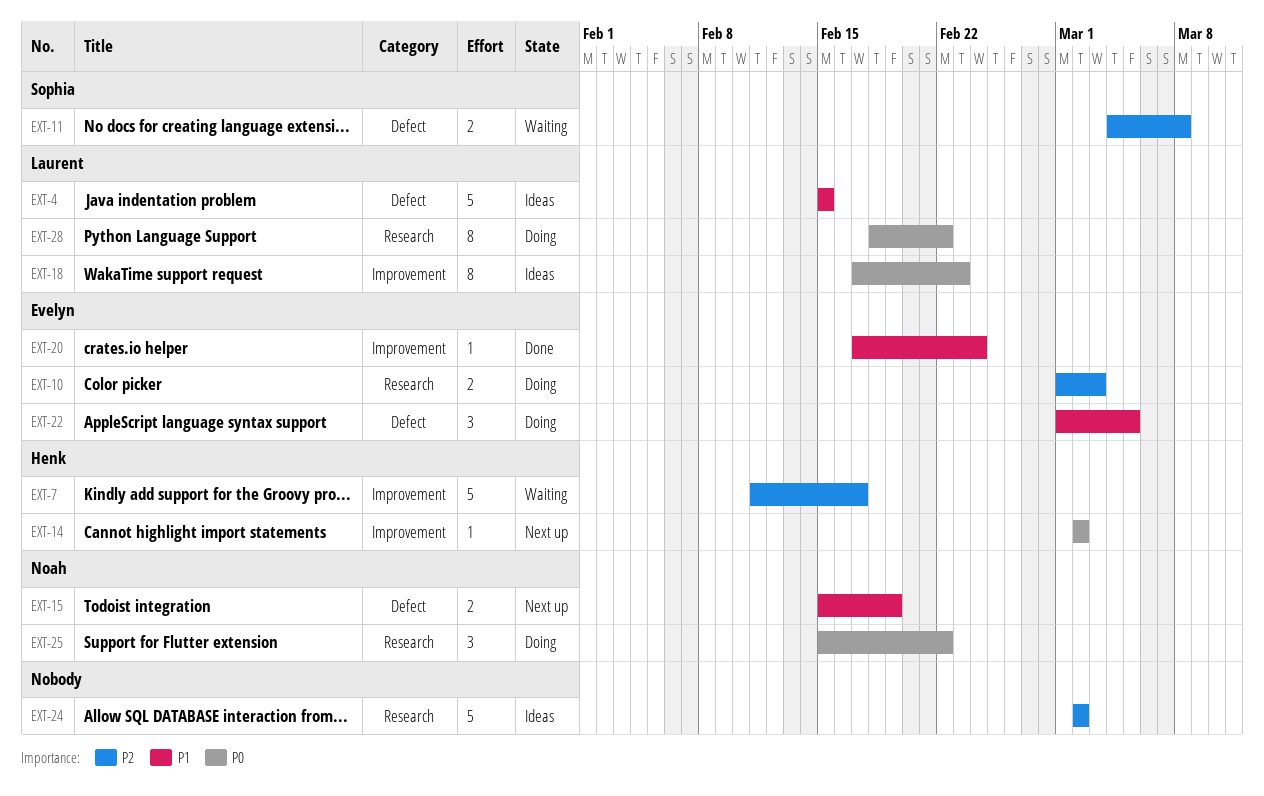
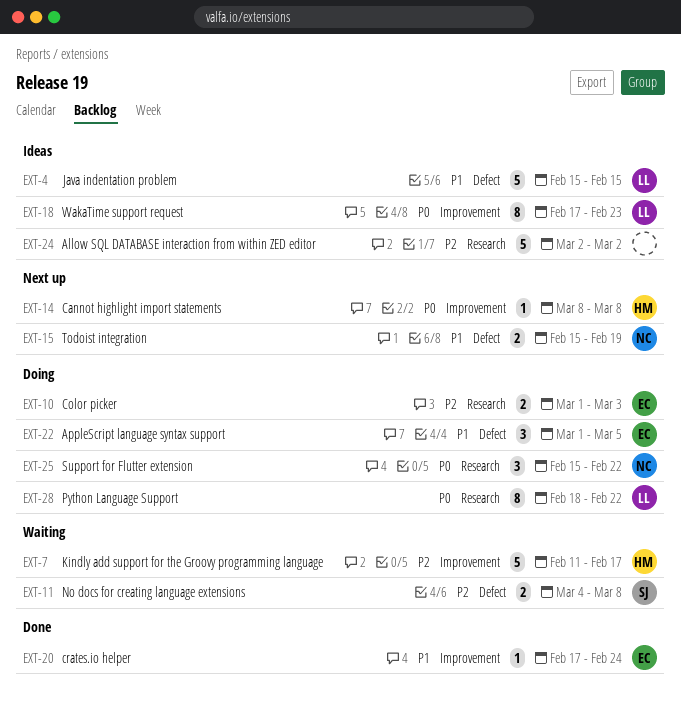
EXT-14, start: Mar 2 -> Mar 8
EXT-14, due: Mar 2 -> Mar 8

